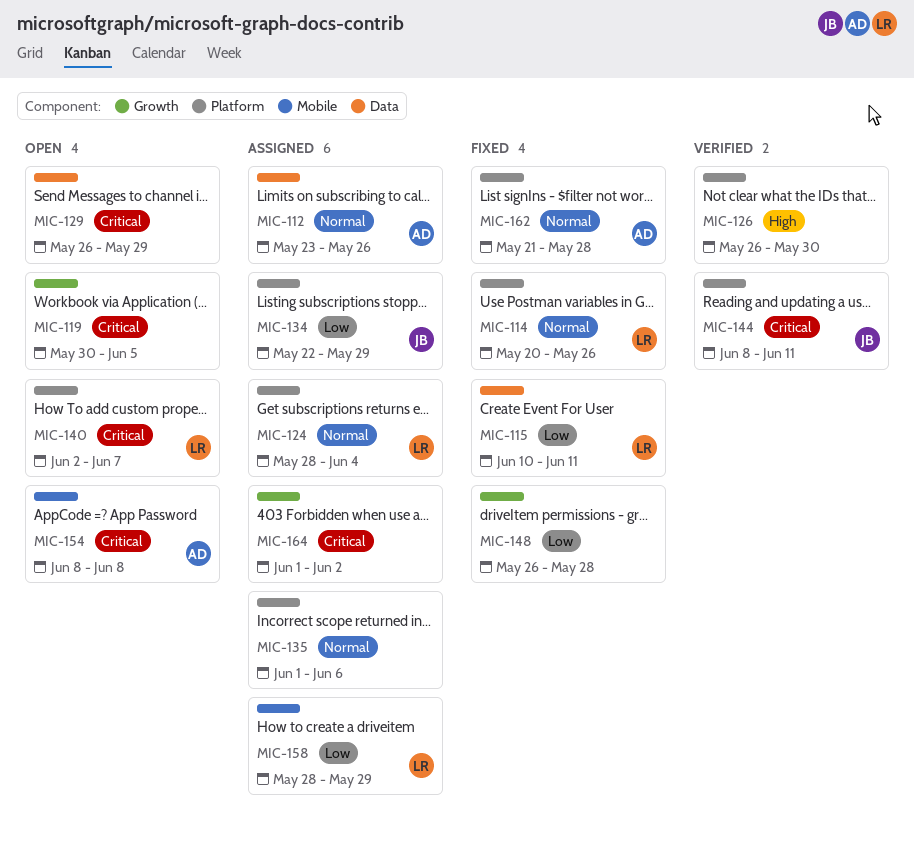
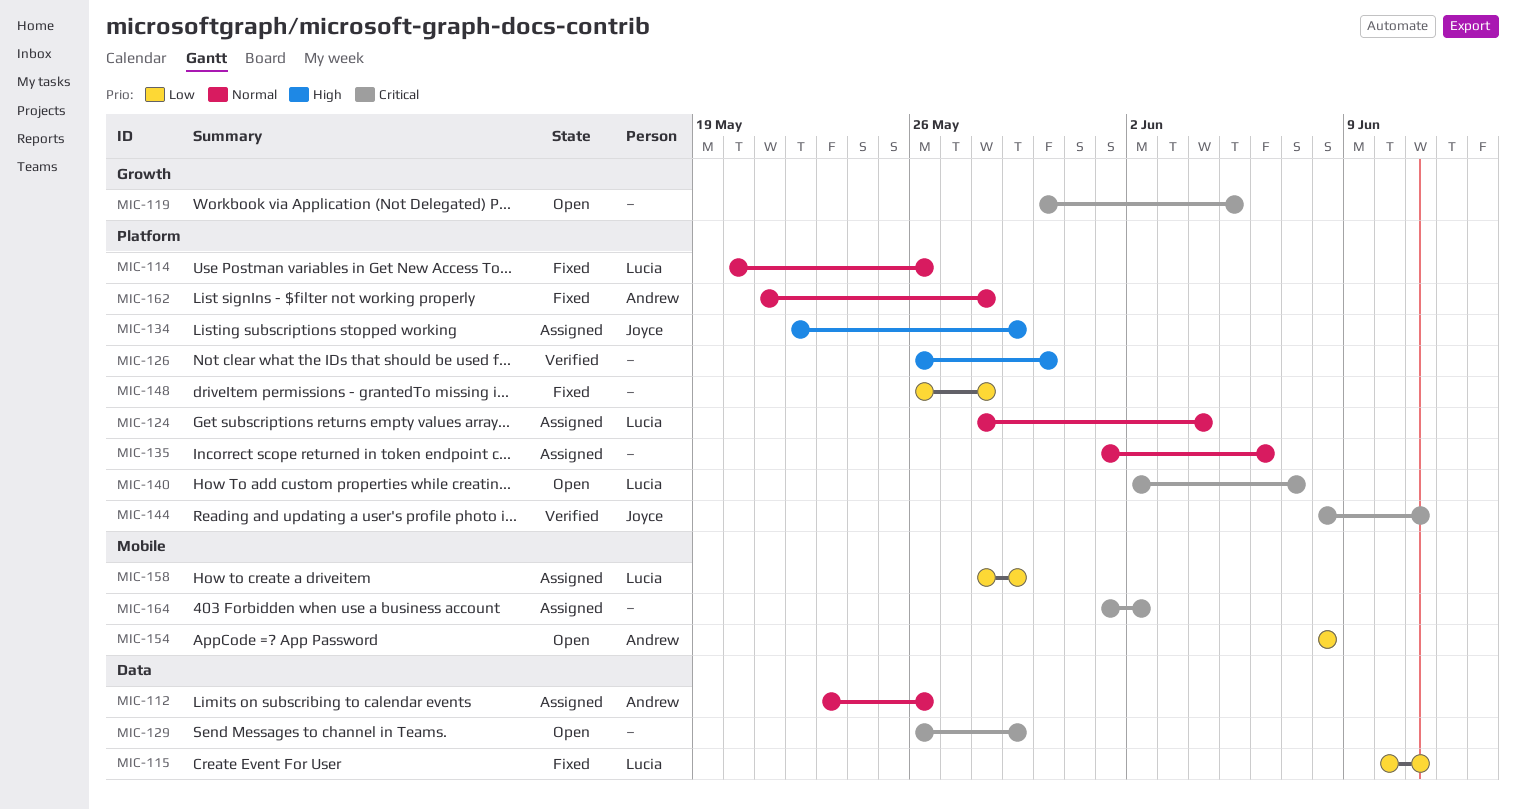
MIC-134, priority: Low -> High
MIC-148, label: Growth -> Platform
MIC-154, priority: Critical -> Low
MIC-164, label: Growth -> Mobile

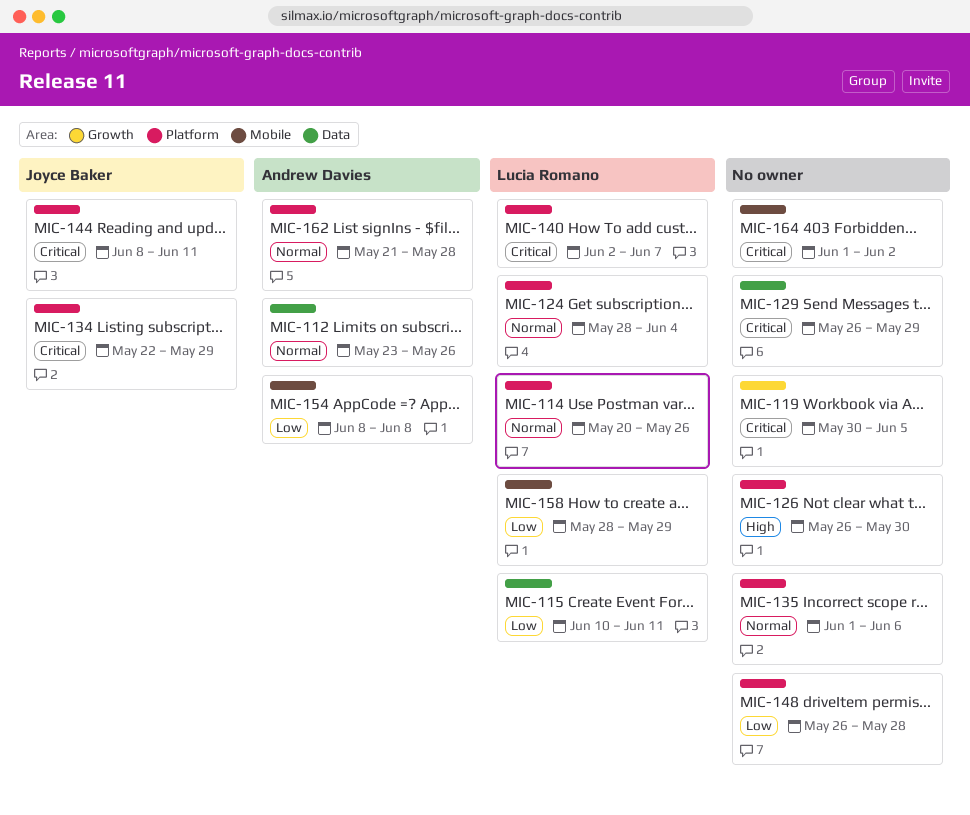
MIC-134, priority: High -> Critical

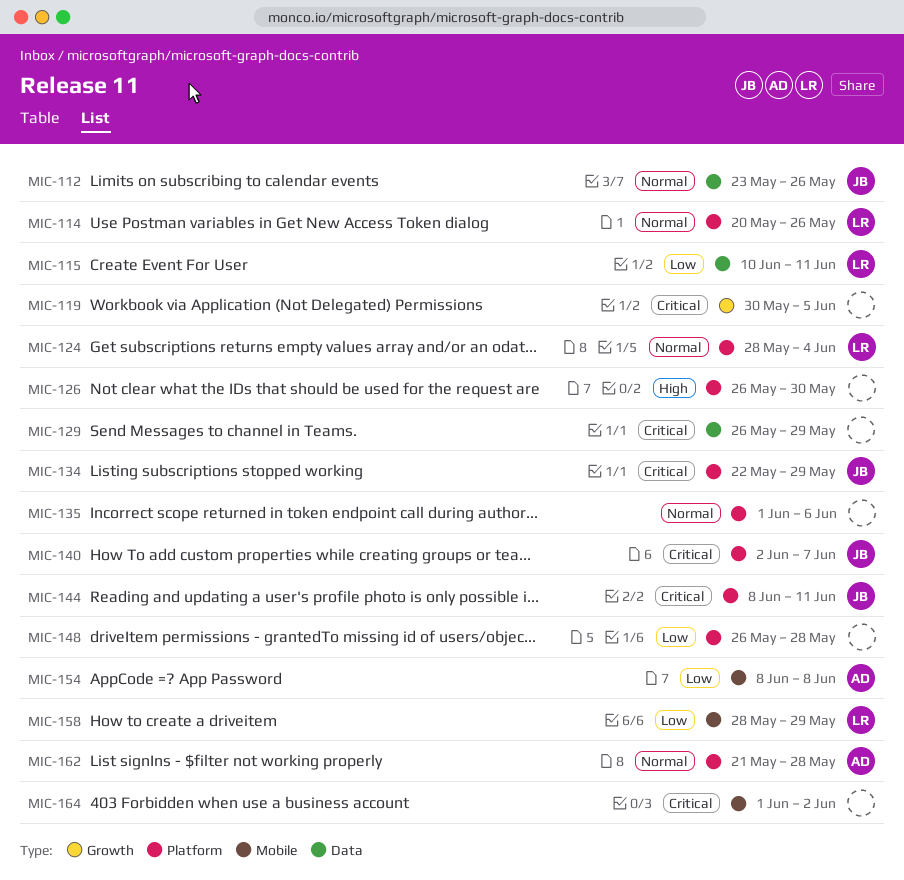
MIC-112, owner: Andrew Davies -> Joyce Baker
MIC-140, owner: Lucia Romano -> Joyce Baker

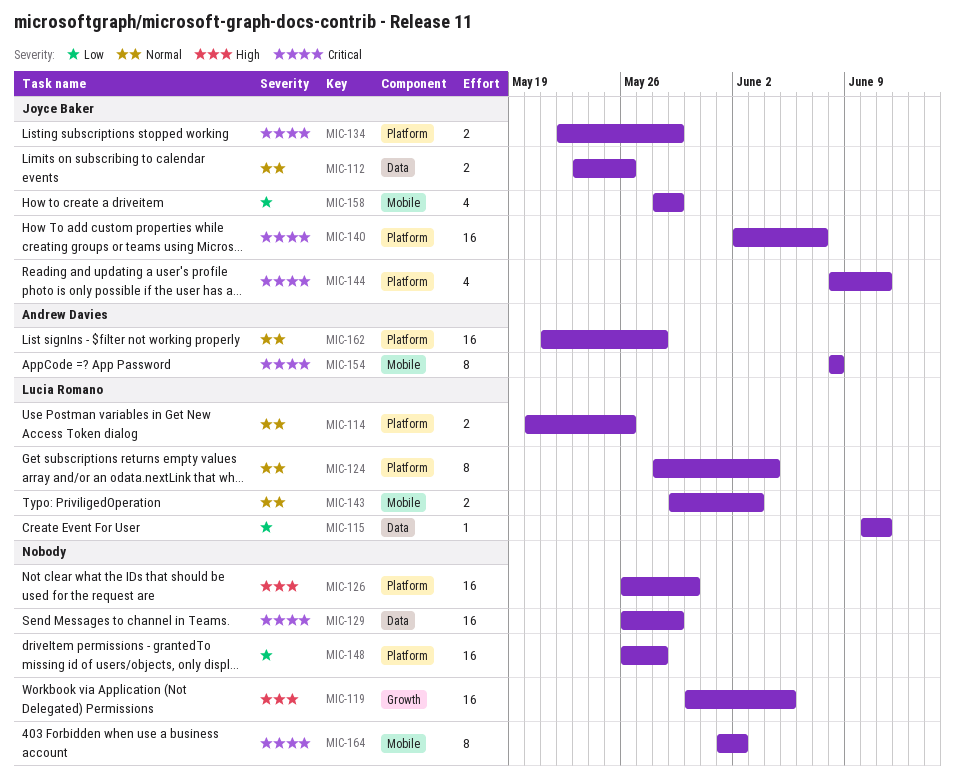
MIC-119, priority: Critical -> High
MIC-135: present -> none
MIC-143: none -> present
MIC-154, priority: Low -> Critical
MIC-158, owner: Lucia Romano -> Joyce Baker

